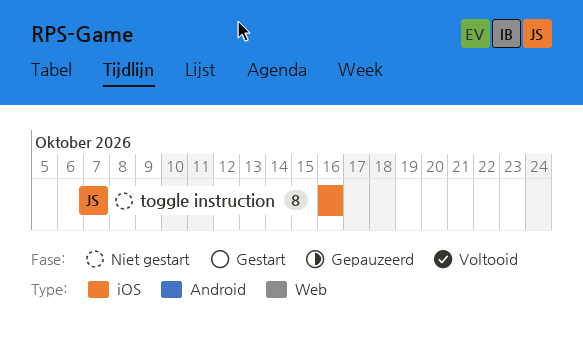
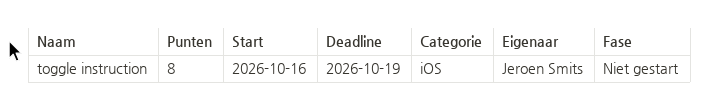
toggle instruction, due: Oct 16 -> Oct 19

